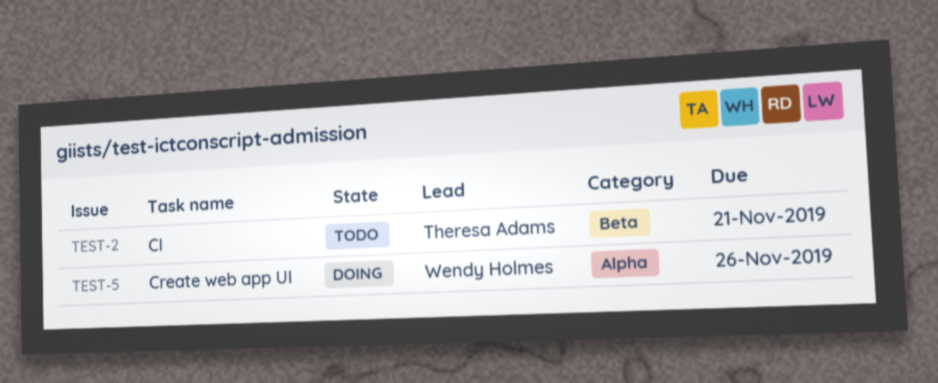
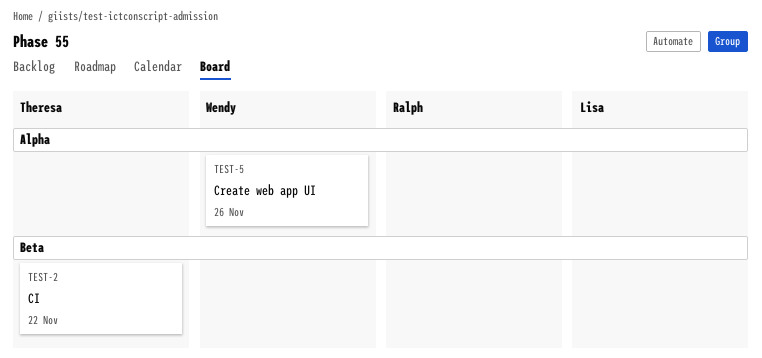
TEST-2, due: Nov 21 -> Nov 22

